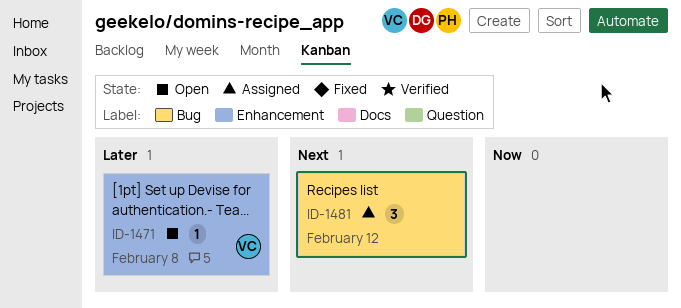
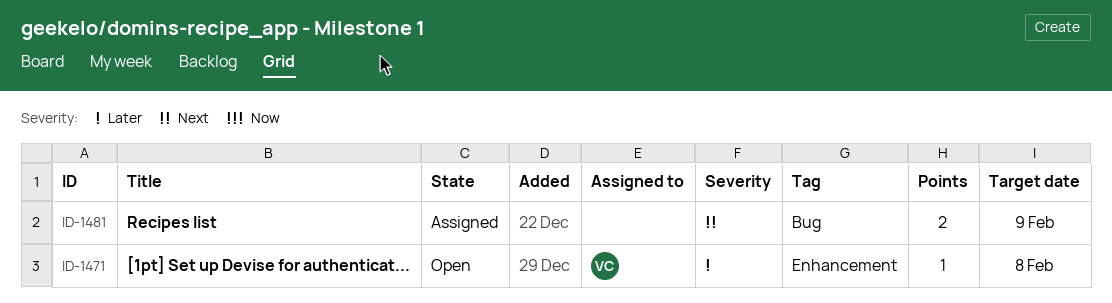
ID-1481, estimate: 3 -> 2
ID-1481, due: Feb 12 -> Feb 9

